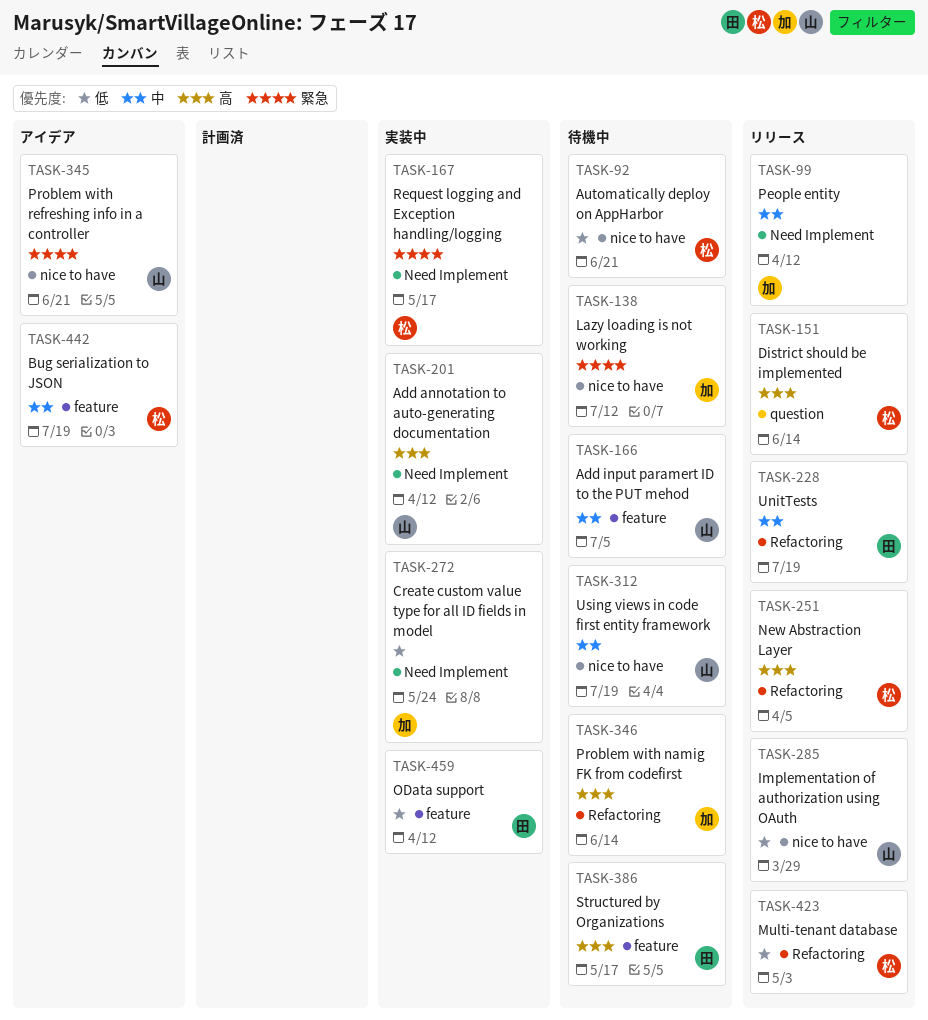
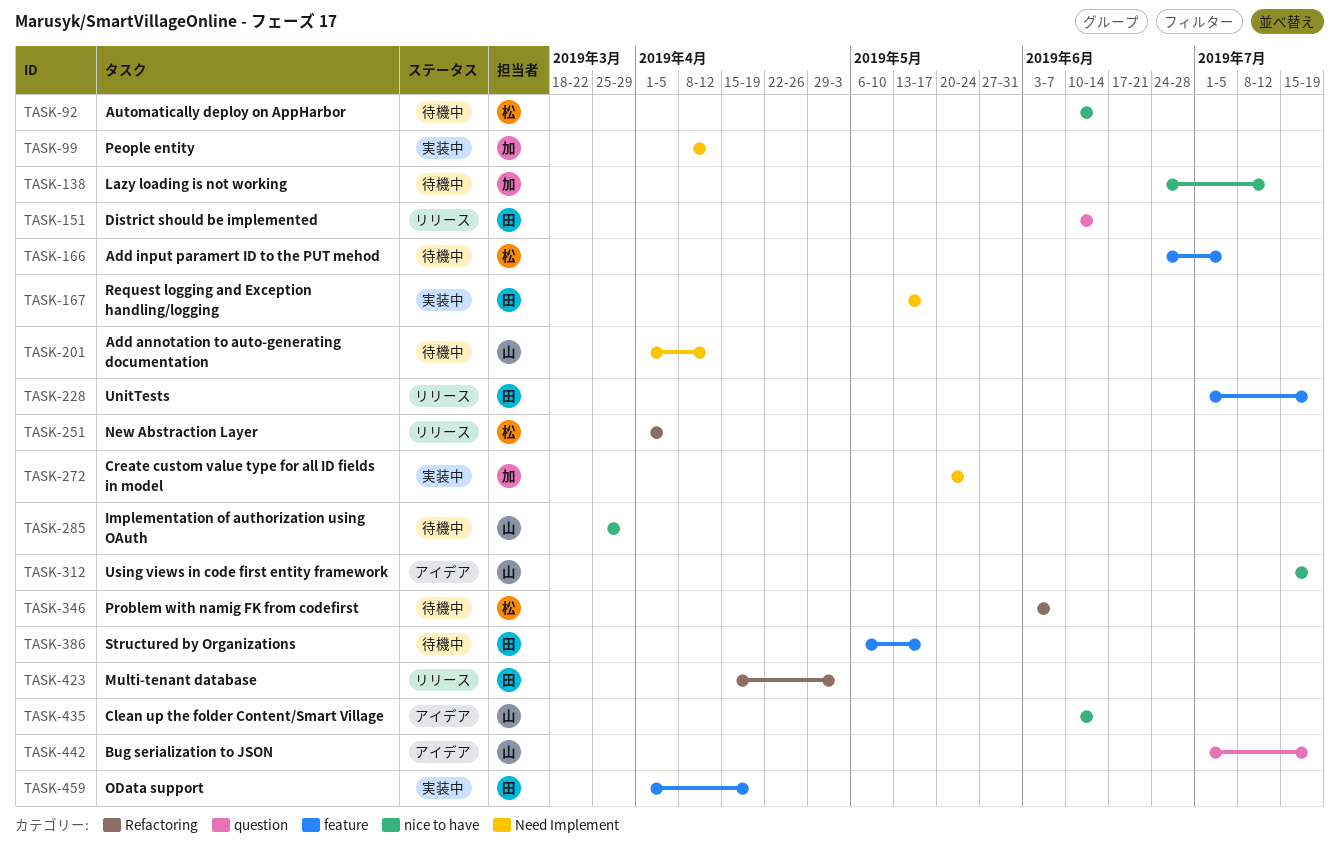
TASK-92, due: Jun 21 -> Jun 14
TASK-99, status: リリース -> 実装中
TASK-151, owner: 松 -> 田
TASK-166, owner: 山 -> 松
TASK-167, owner: 松 -> 田
TASK-201, status: 実装中 -> 待機中
TASK-228, label: Refactoring -> feature
TASK-285, status: リリース -> 待機中
TASK-312, status: 待機中 -> アイデア
TASK-345: present -> none
TASK-346, owner: 加 -> 松
TASK-346, due: Jun 14 -> Jun 7
TASK-423, owner: 松 -> 田
TASK-435: none -> present
TASK-442, owner: 松 -> 山
TASK-442, label: feature -> question
TASK-459, due: Apr 12 -> Apr 19

